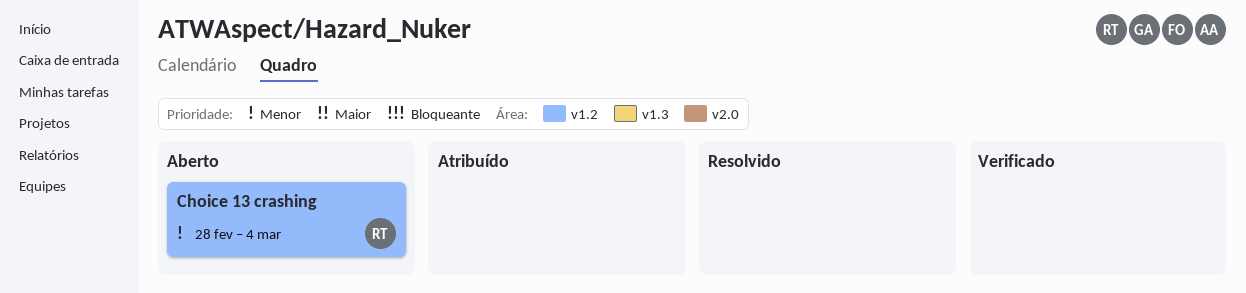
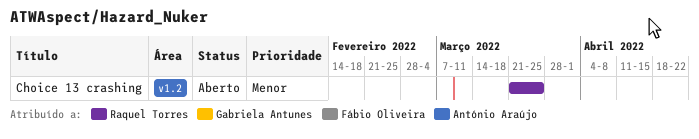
Choice 13 crashing, start: Feb 28 -> Mar 21
Choice 13 crashing, due: Mar 4 -> Mar 25

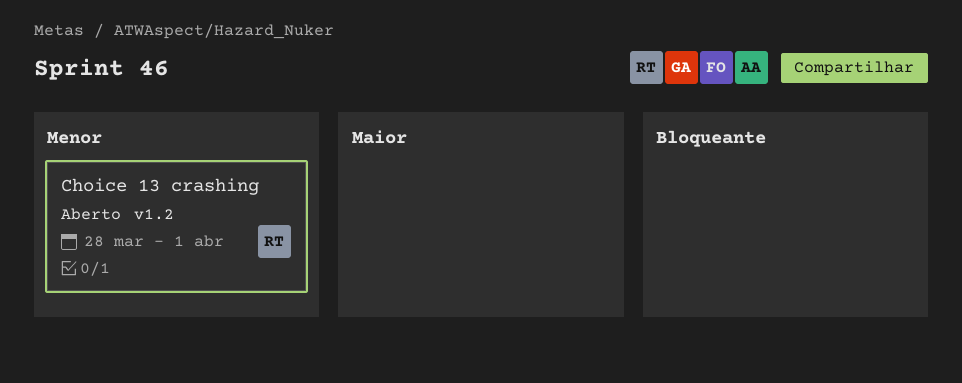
Choice 13 crashing, start: Mar 21 -> Mar 28
Choice 13 crashing, due: Mar 25 -> Apr 1

